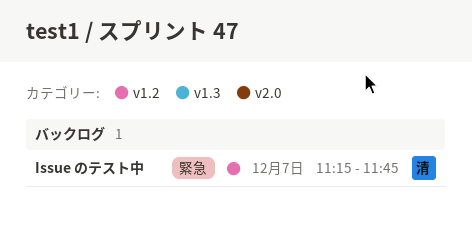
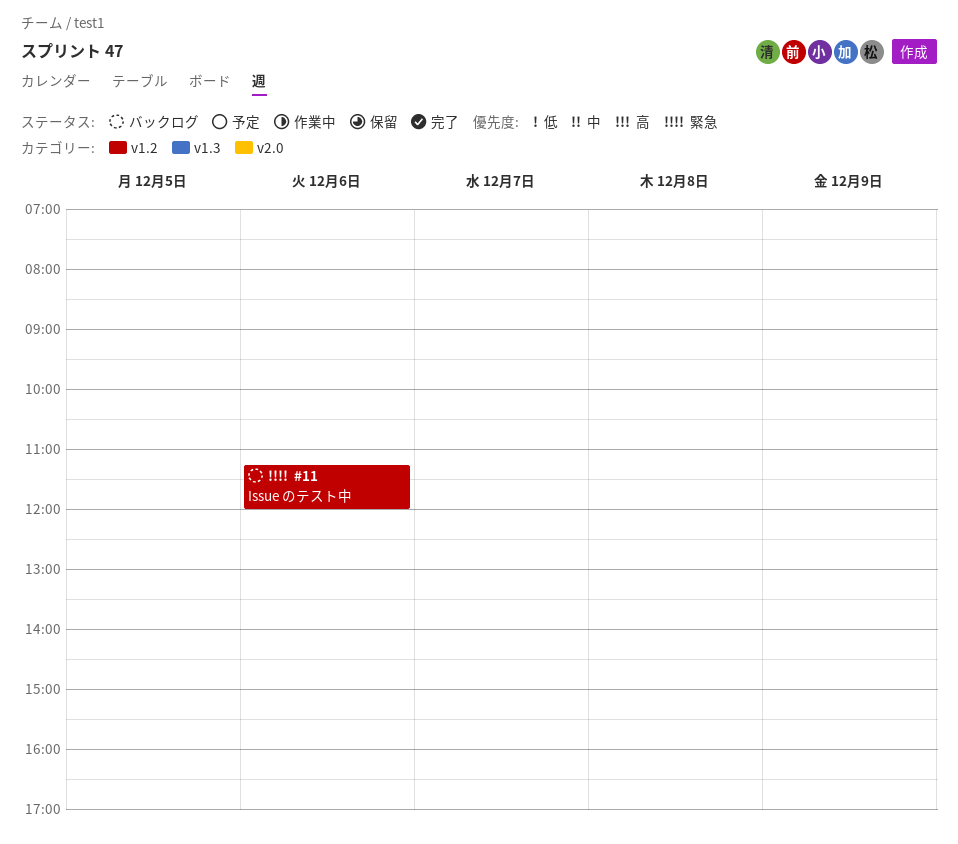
Issue のテスト中, day: Dec 7 -> Dec 6
Issue のテスト中, ends: 11:45 -> 12:00

